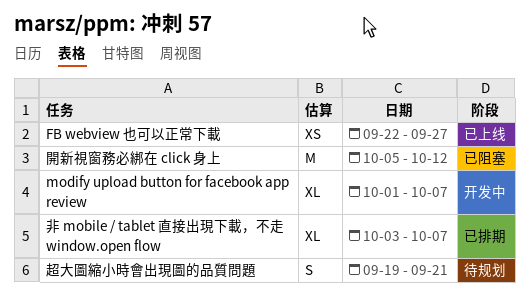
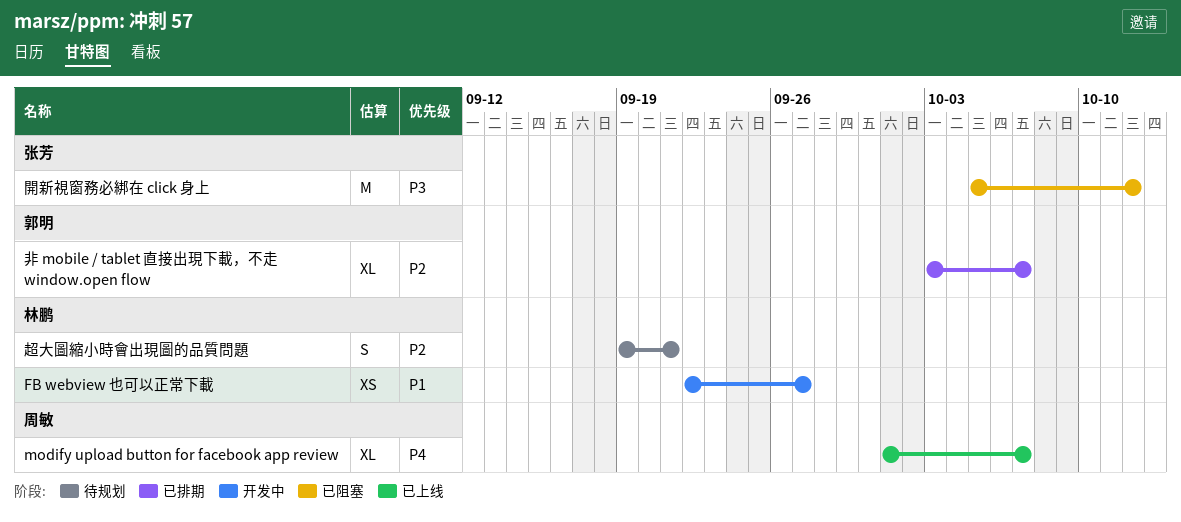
FB webview 也可以正常下載, status: 已上线 -> 开发中
modify upload button for facebook app review, status: 开发中 -> 已上线

